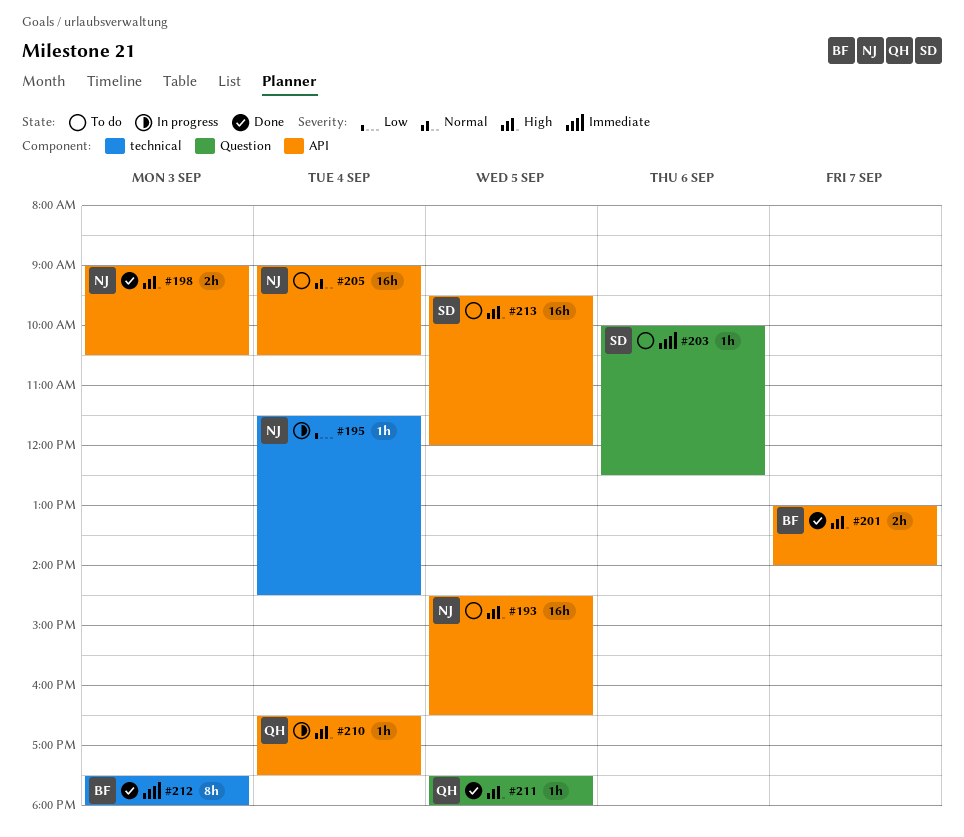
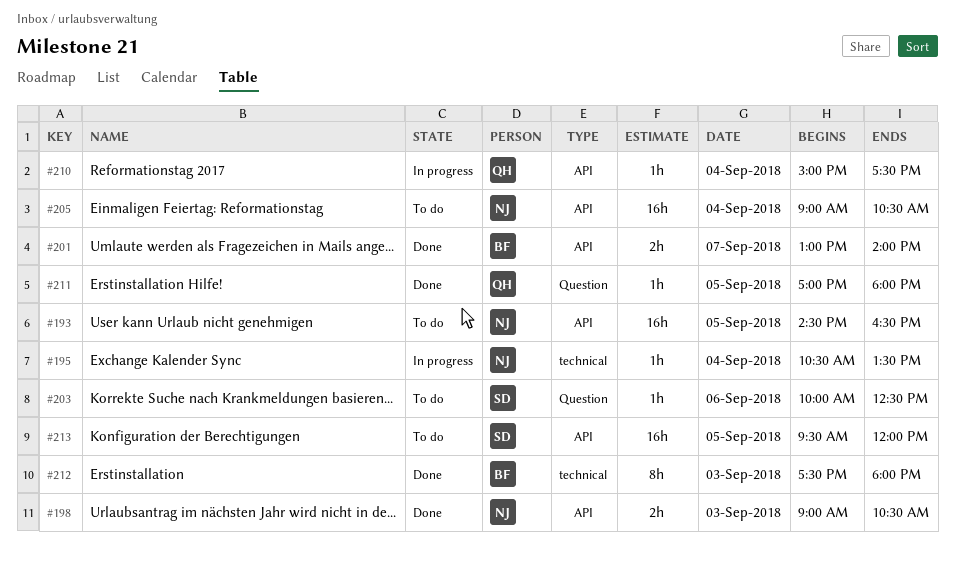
#195, begins: 11:30 -> 10:30
#195, ends: 14:30 -> 13:30
#210, begins: 16:30 -> 15:00
#211, begins: 17:30 -> 17:00

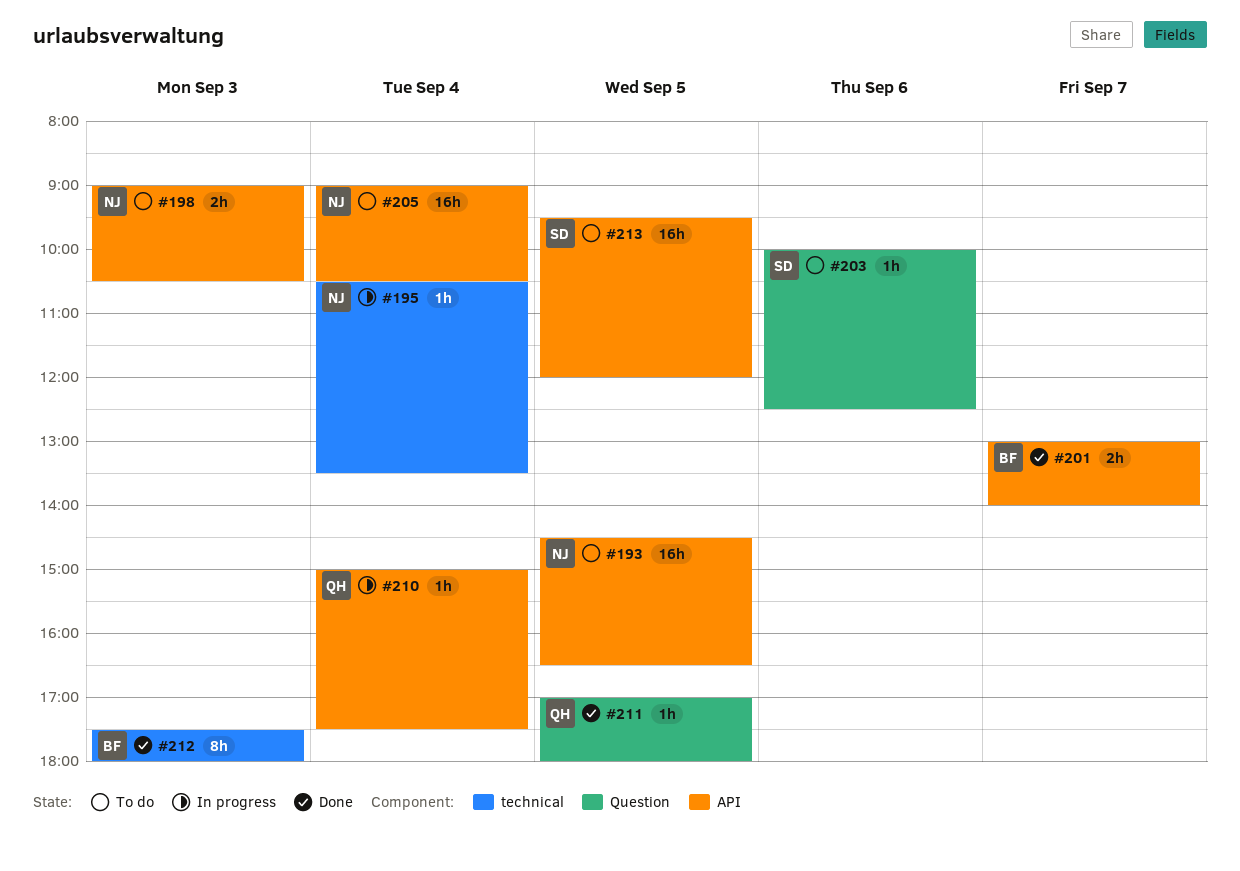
#198, status: Done -> To do

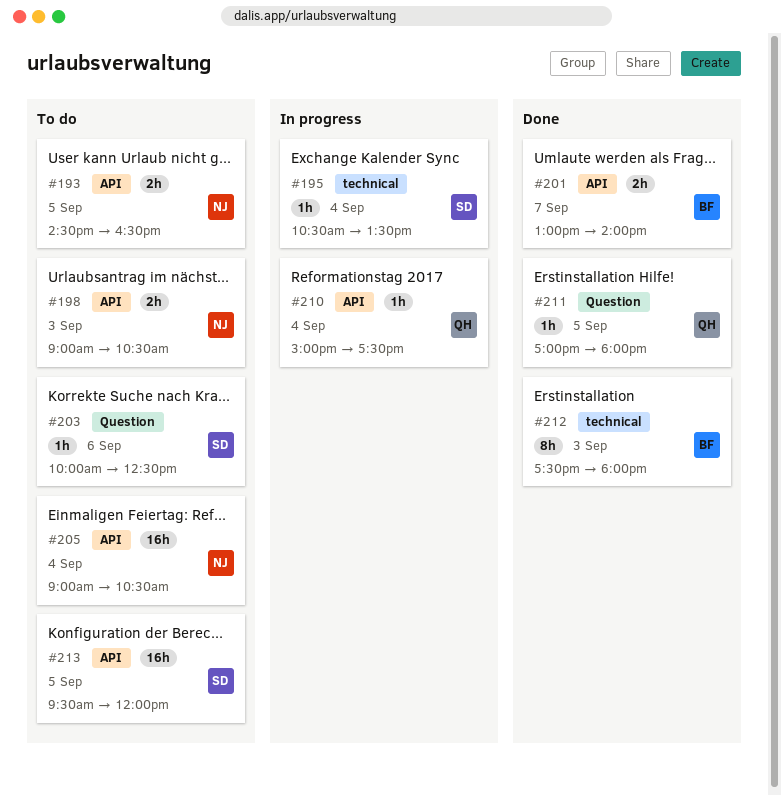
#193, estimate: 16h -> 2h
#195, owner: NJ -> SD

